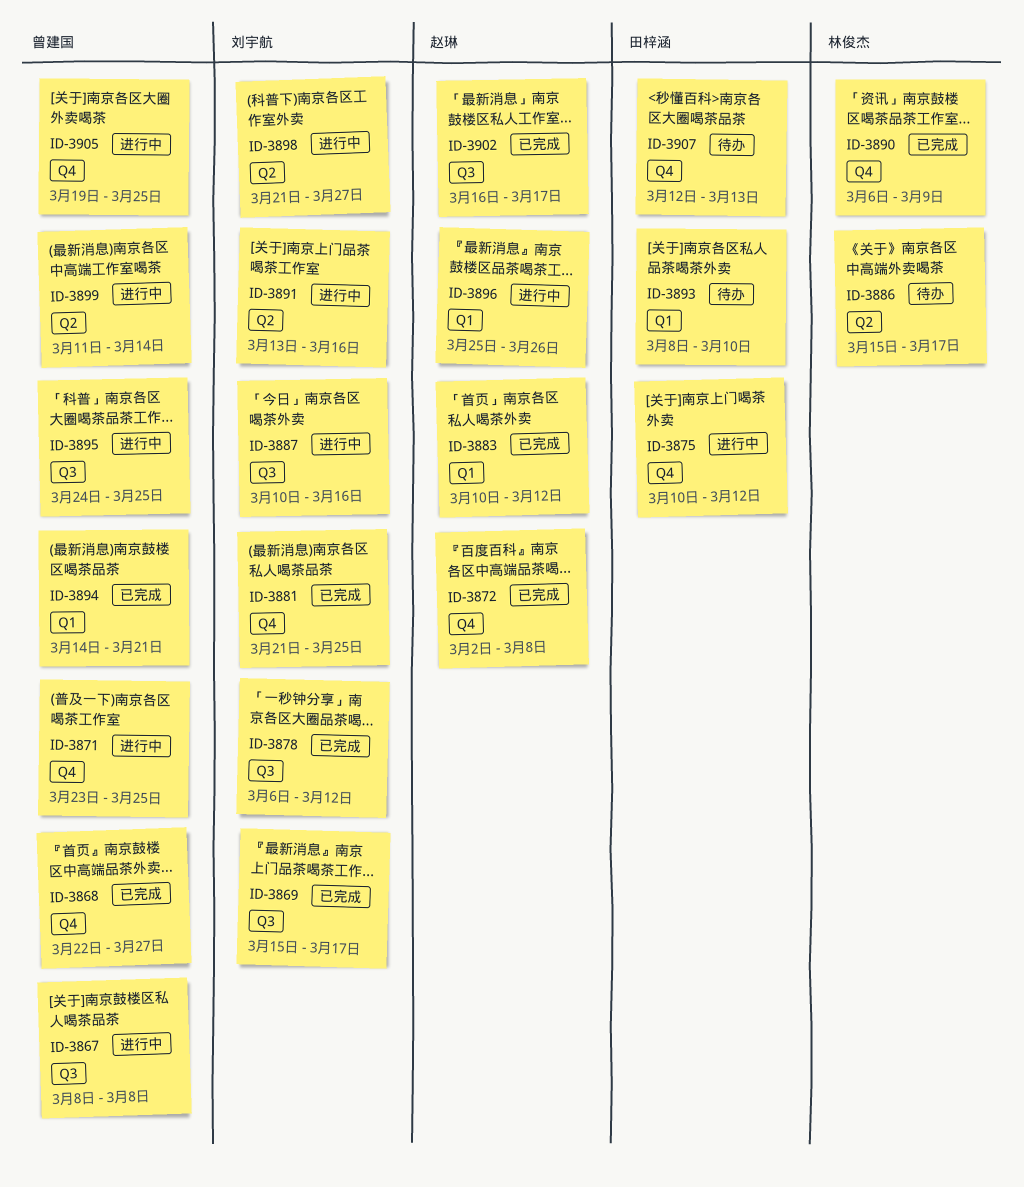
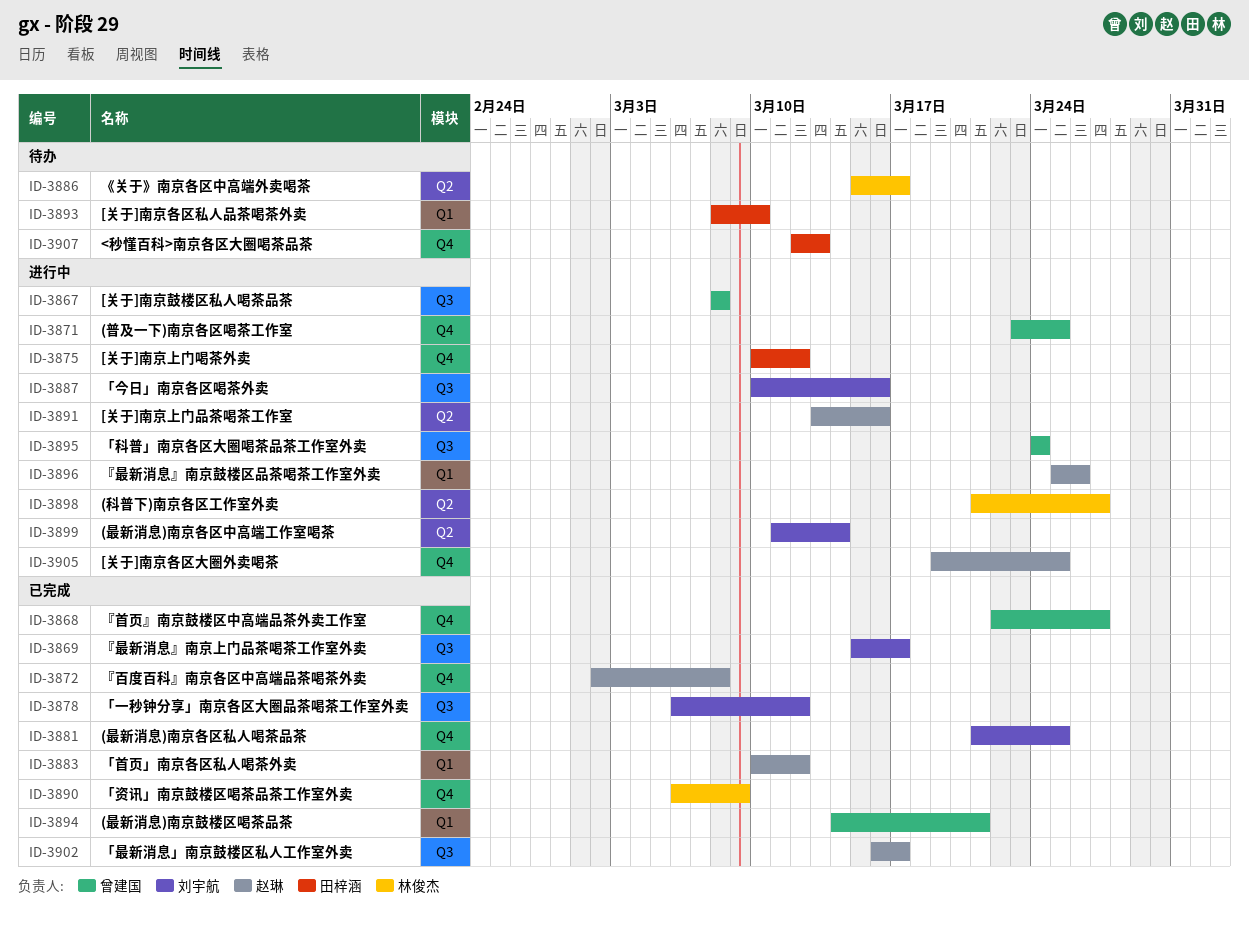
ID-3891, owner: 刘宇航 -> 赵琳
ID-3895, due: Mar 25 -> Mar 24
ID-3898, owner: 刘宇航 -> 林俊杰
ID-3899, owner: 曾建国 -> 刘宇航
ID-3905, owner: 曾建国 -> 赵琳

